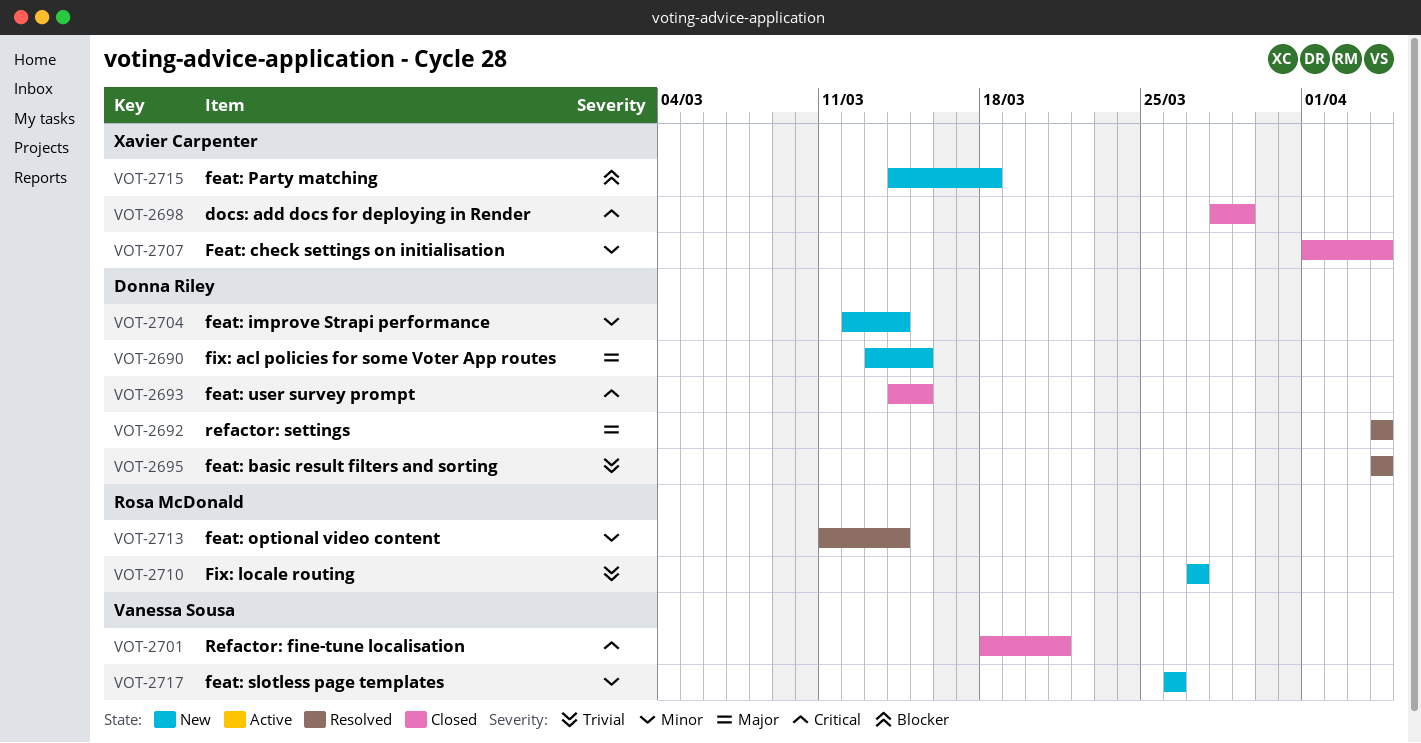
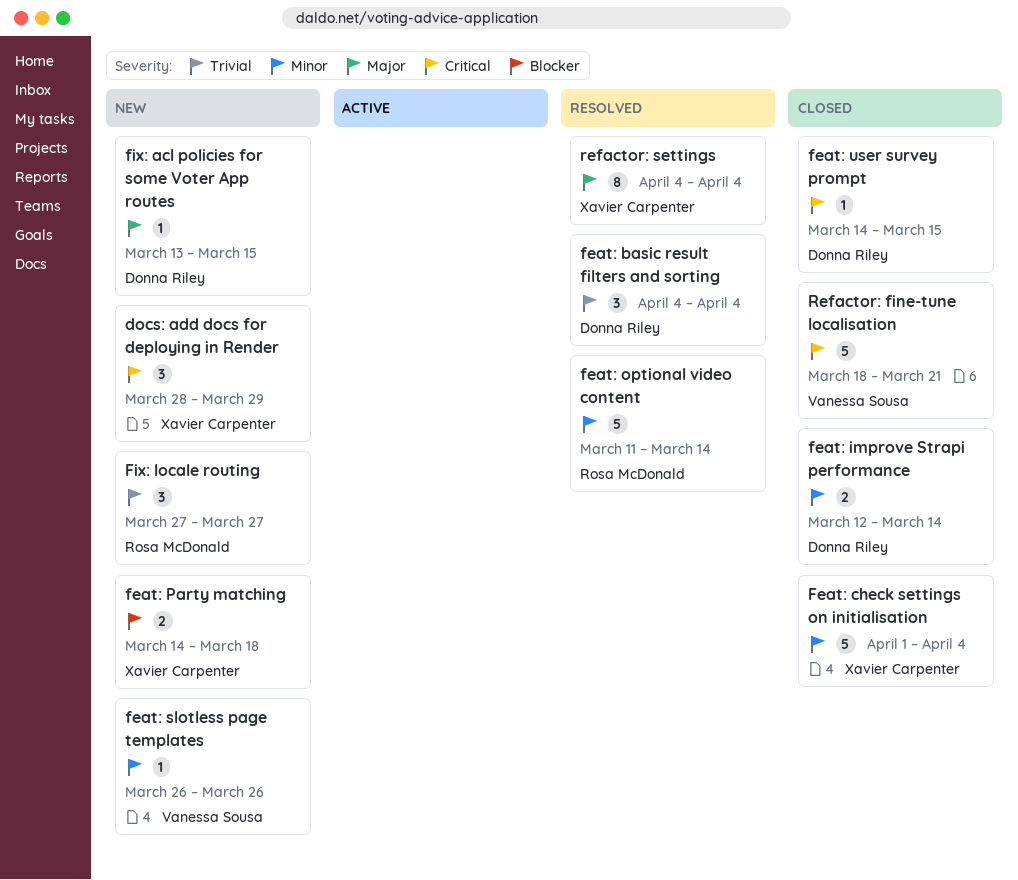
docs: add docs for deploying in Render, status: Closed -> New
feat: improve Strapi performance, status: New -> Closed
refactor: settings, owner: Donna Riley -> Xavier Carpenter

